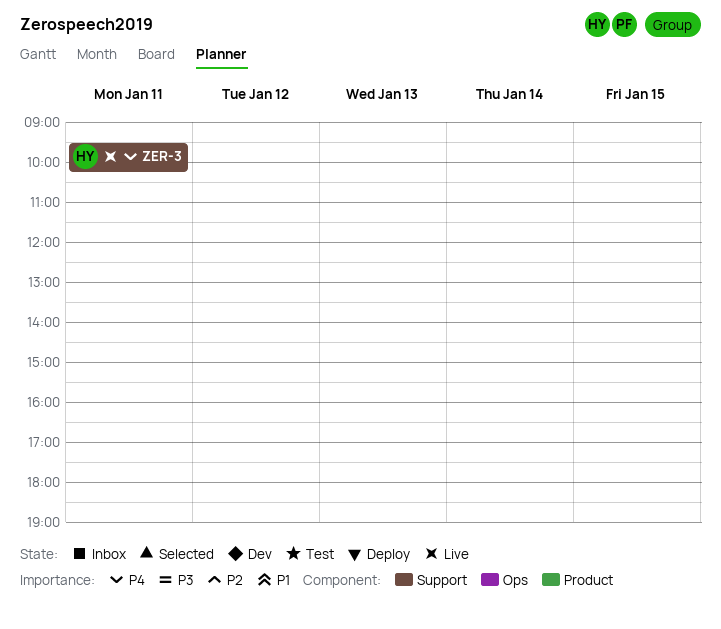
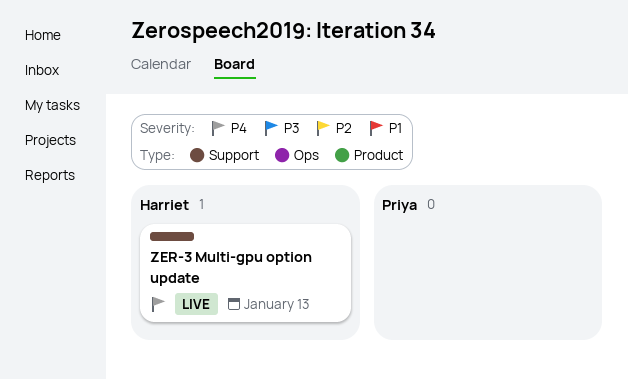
ZER-3, day: Jan 11 -> Jan 13

